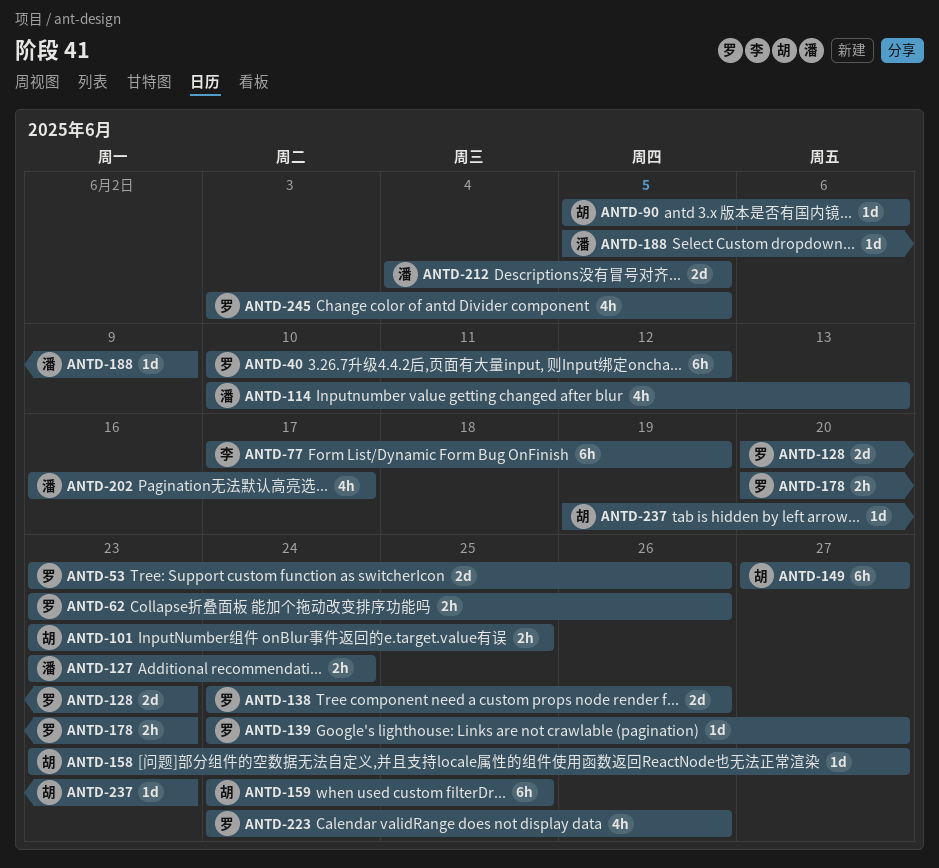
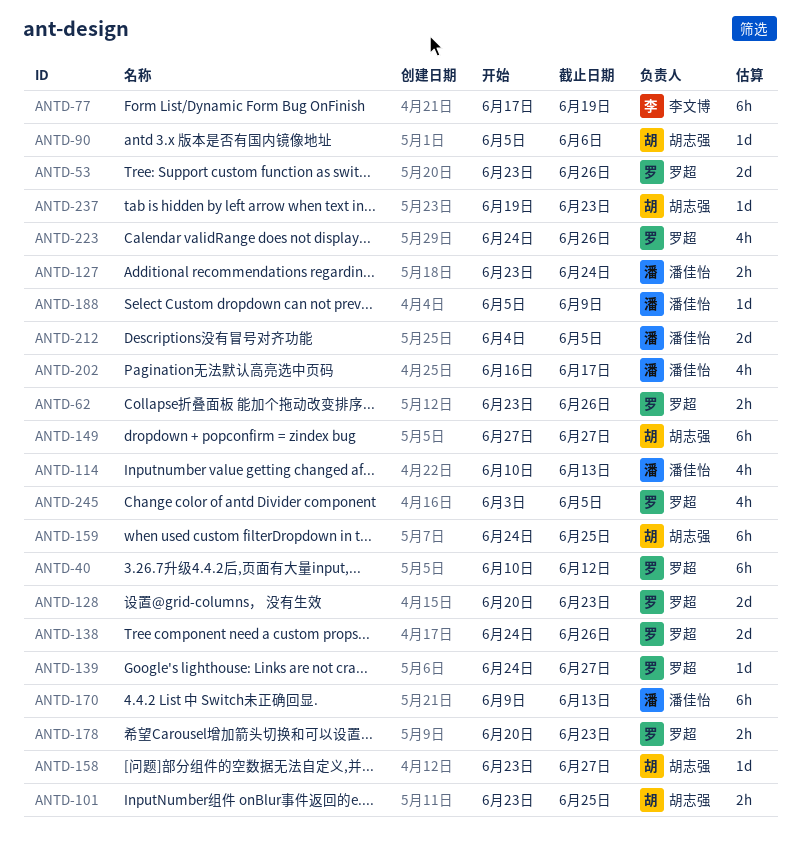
ANTD-170: none -> present

